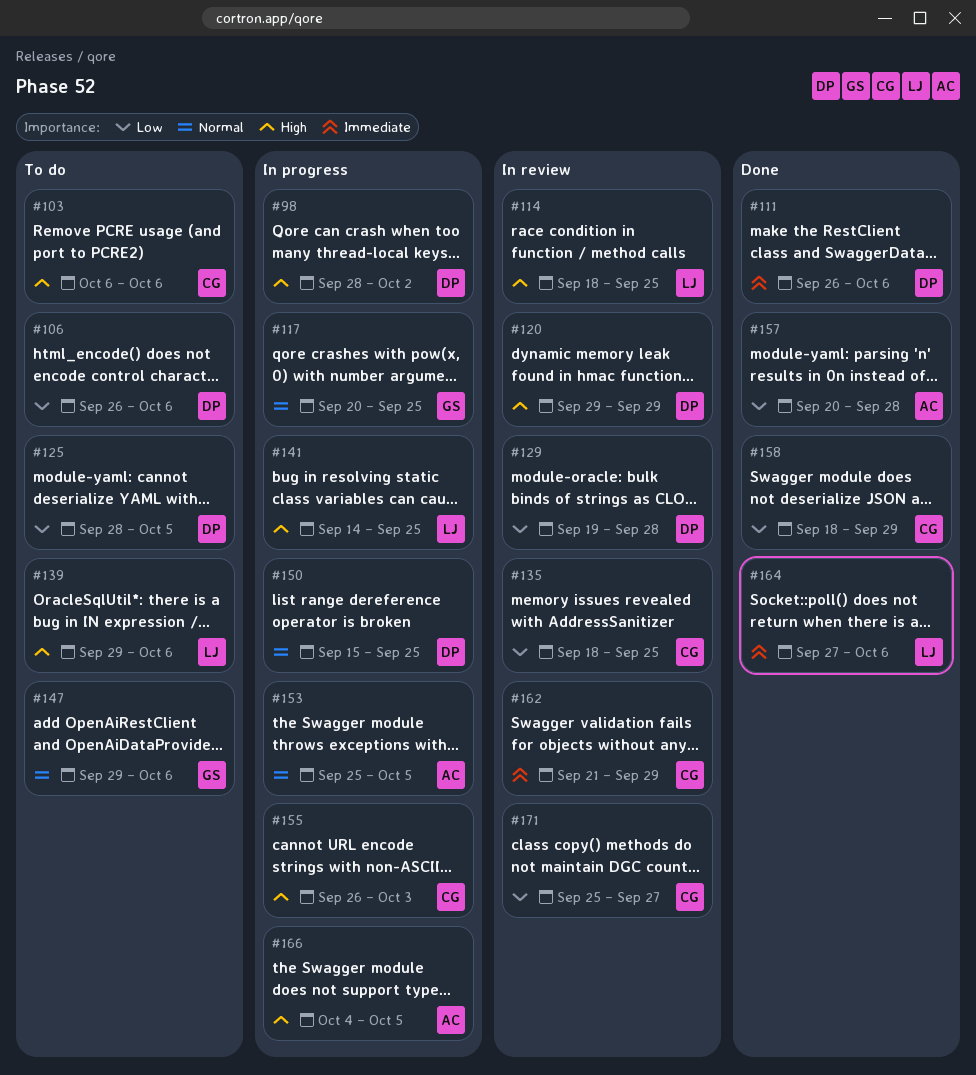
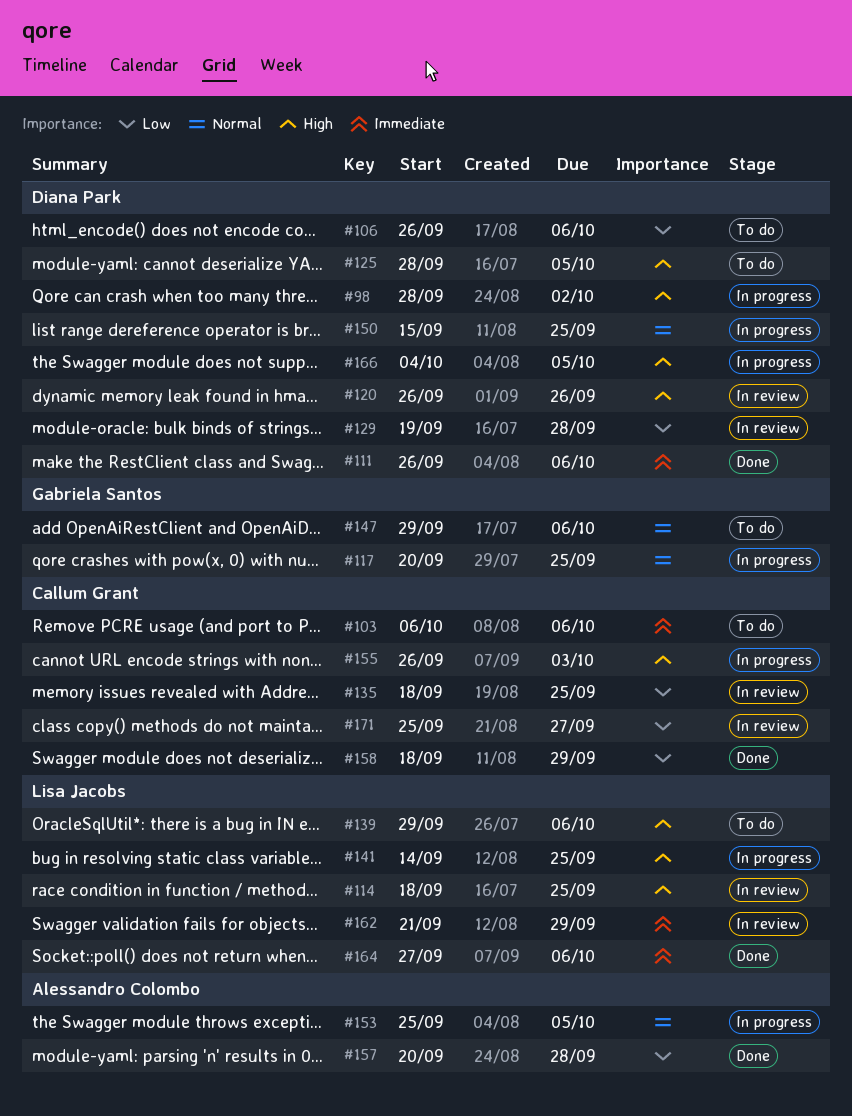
#103, priority: High -> Immediate
#120, start: Sep 29 -> Sep 26
#120, due: Sep 29 -> Sep 26
#125, priority: Low -> High
#162, owner: Callum Grant -> Lisa Jacobs
#166, owner: Alessandro Colombo -> Diana Park

